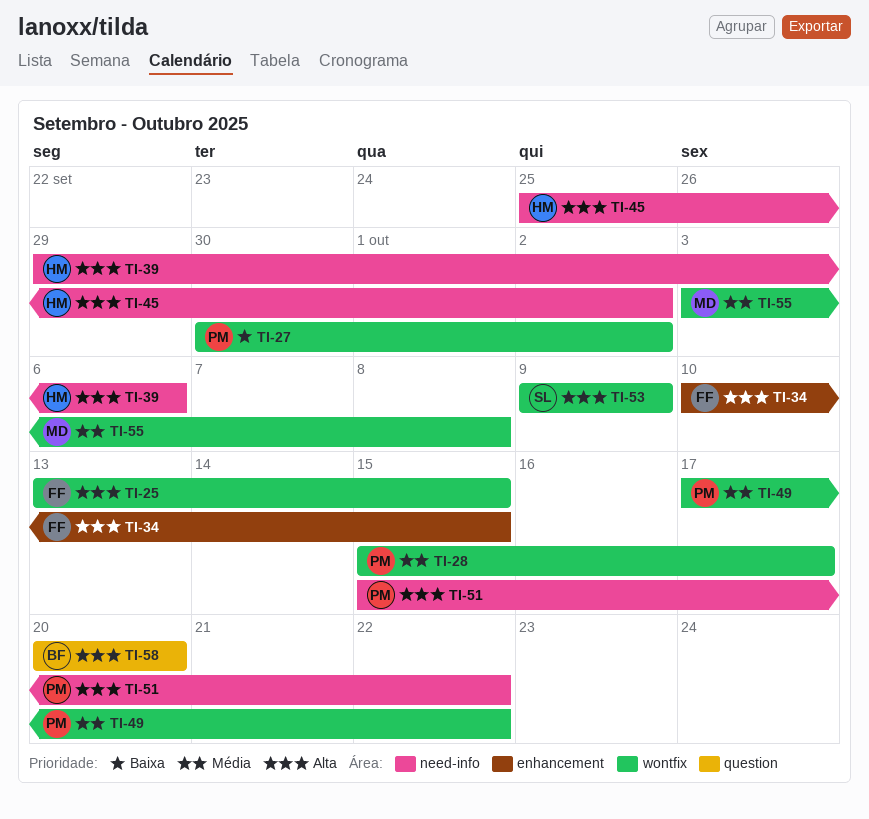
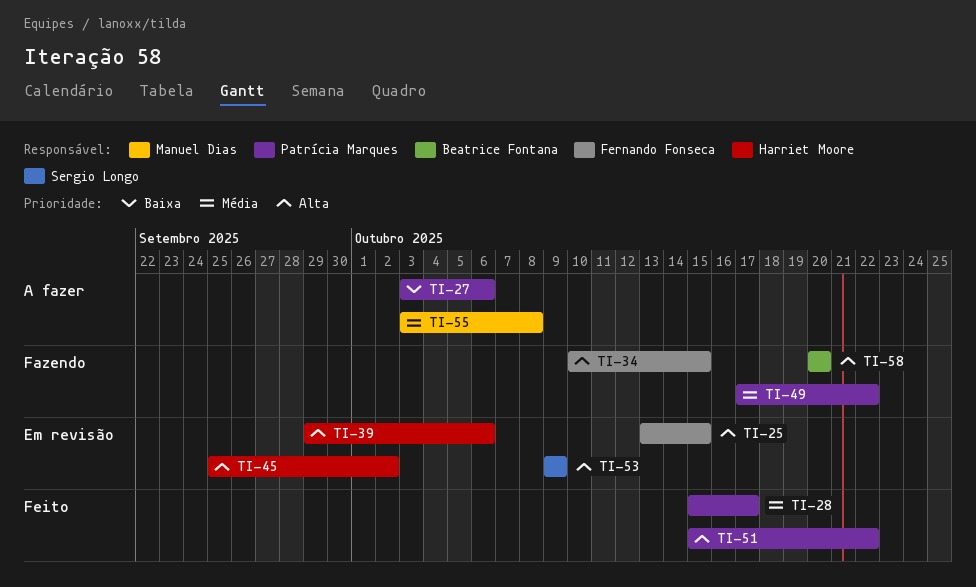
TI-27, start: Sep 30 -> Oct 3
TI-27, due: Oct 2 -> Oct 6

